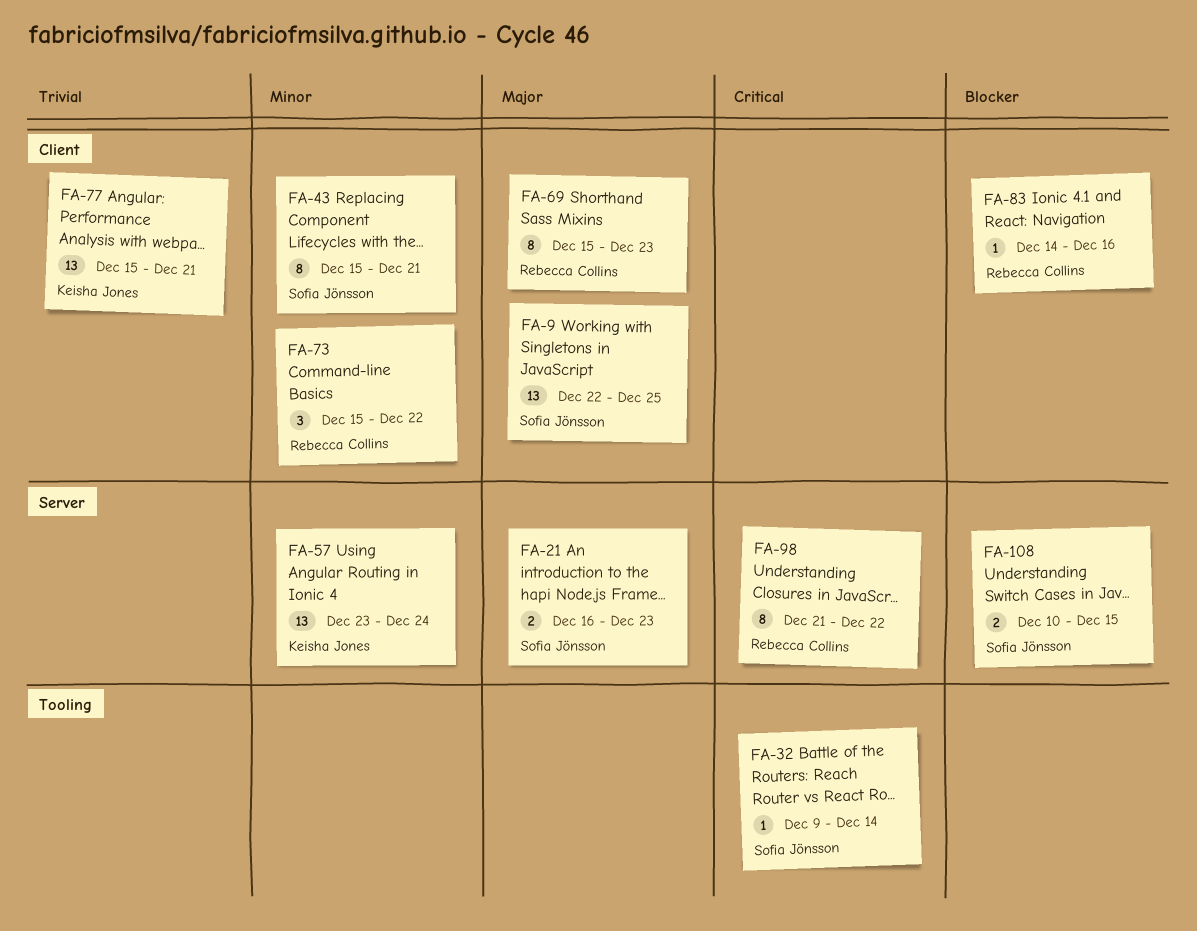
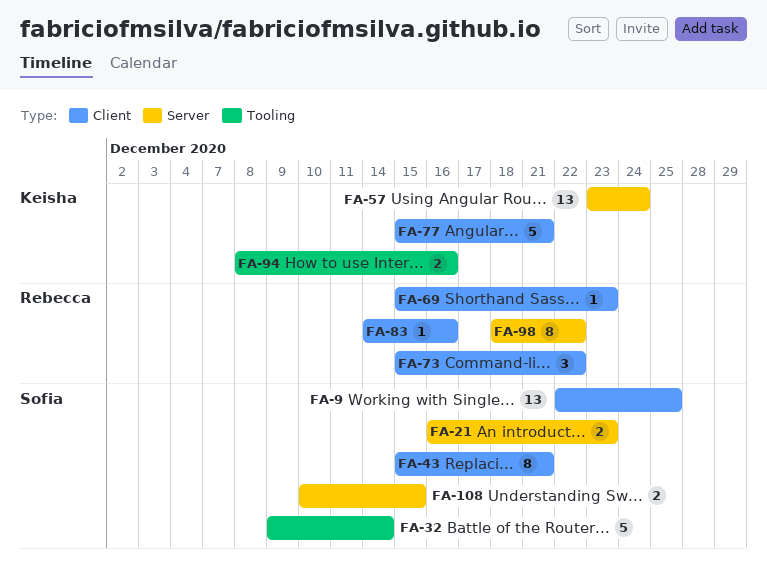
FA-32, estimate: 1 -> 5
FA-69, estimate: 8 -> 1
FA-77, estimate: 13 -> 5
FA-94: none -> present
FA-98, start: Dec 21 -> Dec 18

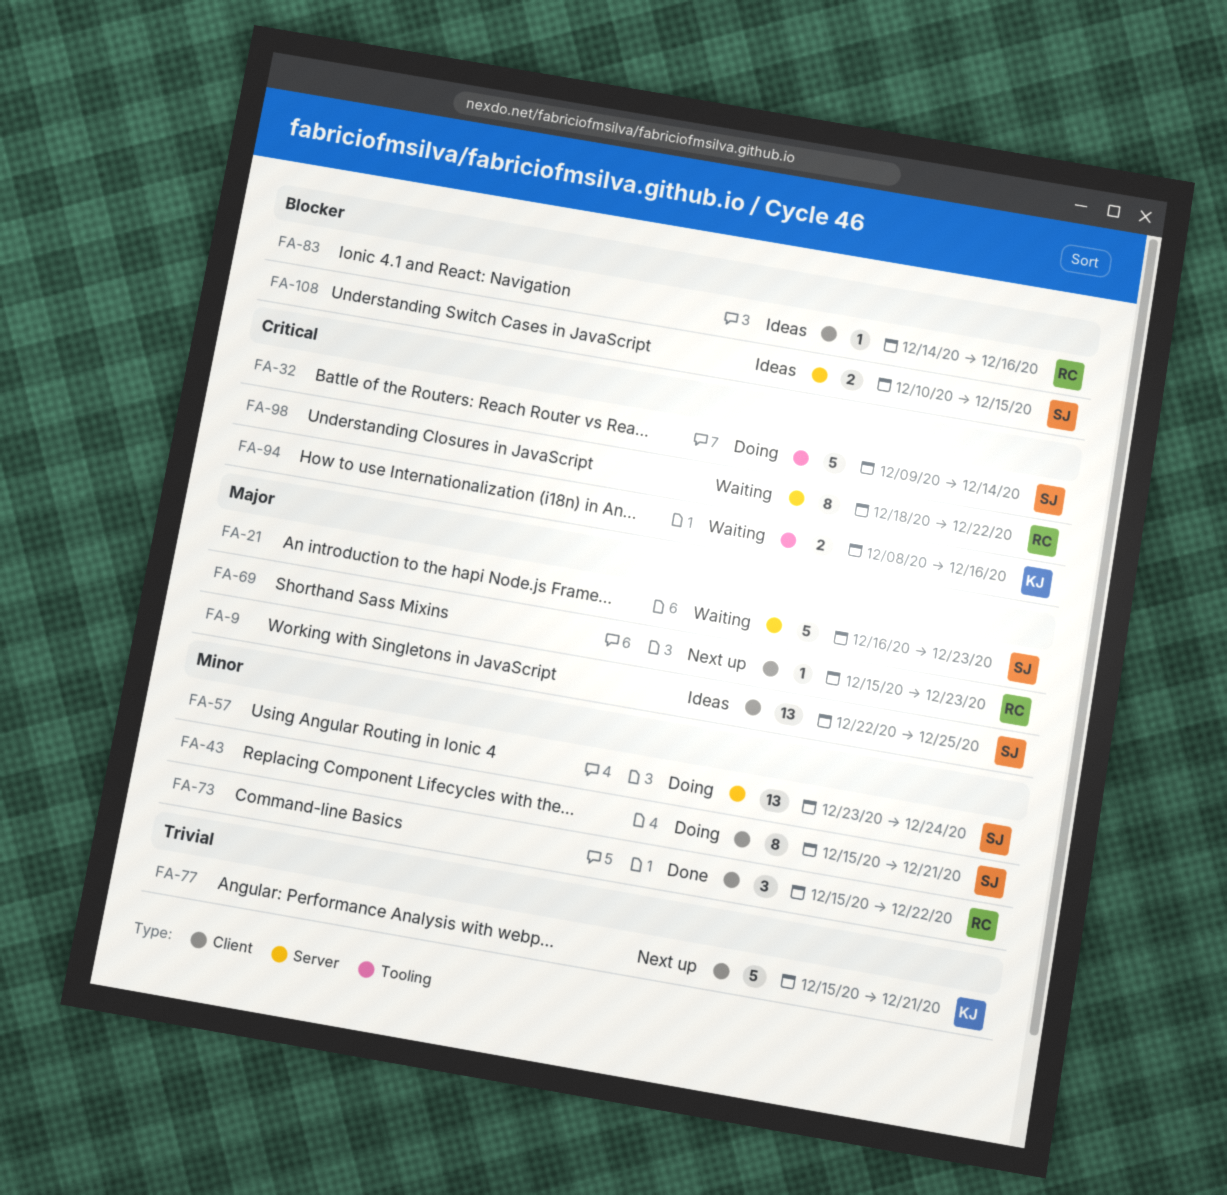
FA-21, estimate: 2 -> 5
FA-57, owner: Keisha -> Sofia

